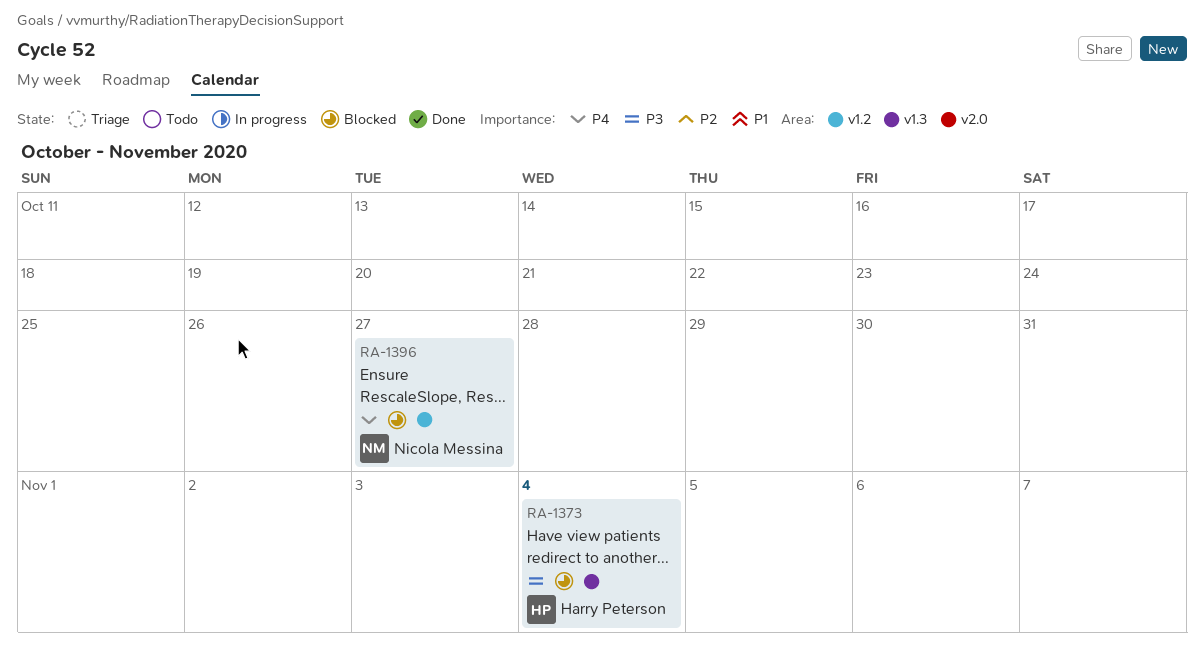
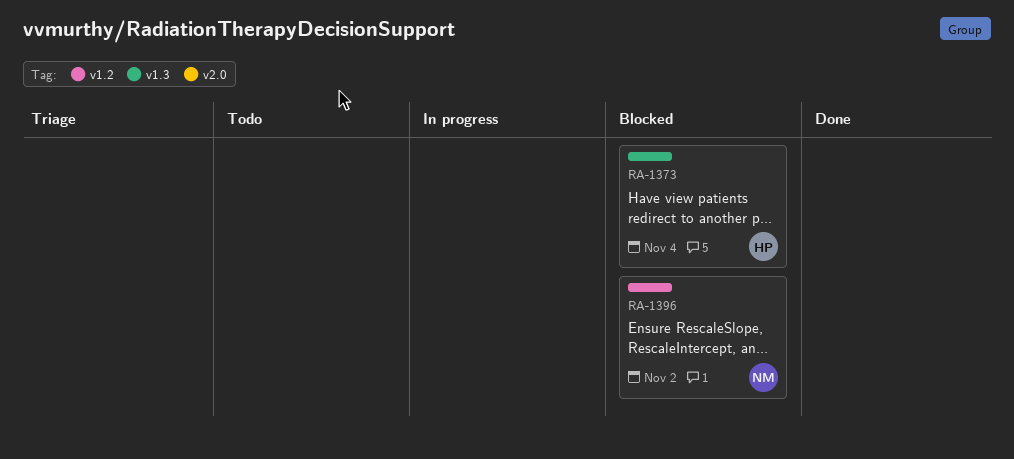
RA-1396, due: Oct 27 -> Nov 2

